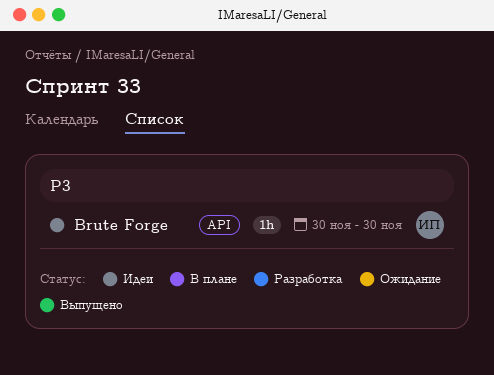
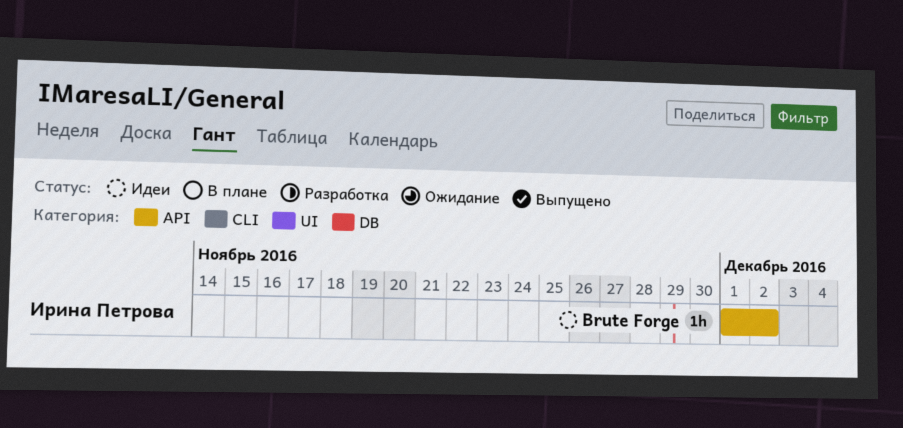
Brute Forge, start: Nov 30 -> Dec 1
Brute Forge, due: Nov 30 -> Dec 2

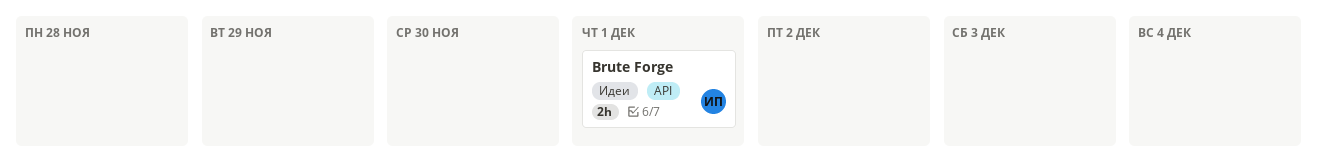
Brute Forge, estimate: 1h -> 2h
Brute Forge, due: Dec 2 -> Dec 1

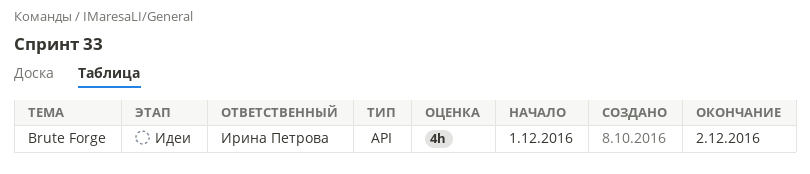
Brute Forge, estimate: 2h -> 4h
Brute Forge, due: Dec 1 -> Dec 2

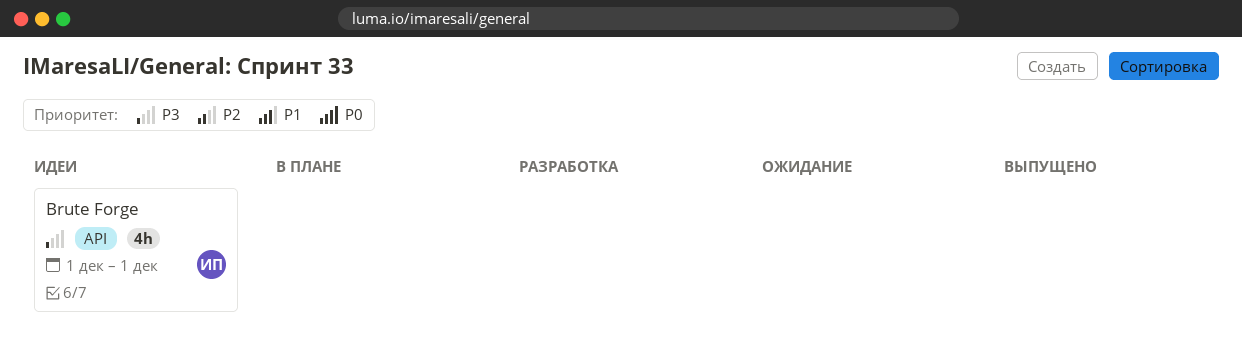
Brute Forge, due: Dec 2 -> Dec 1

